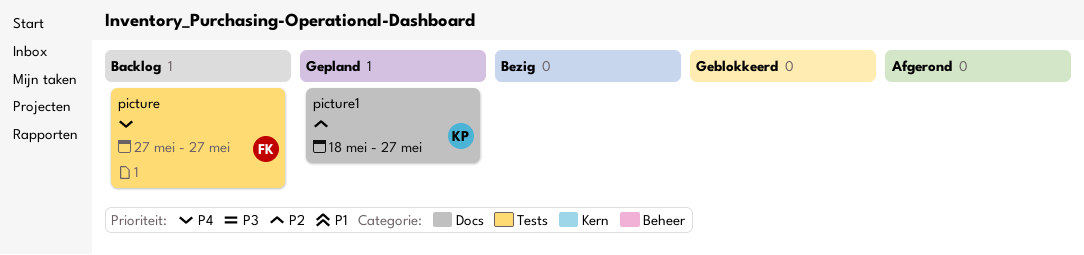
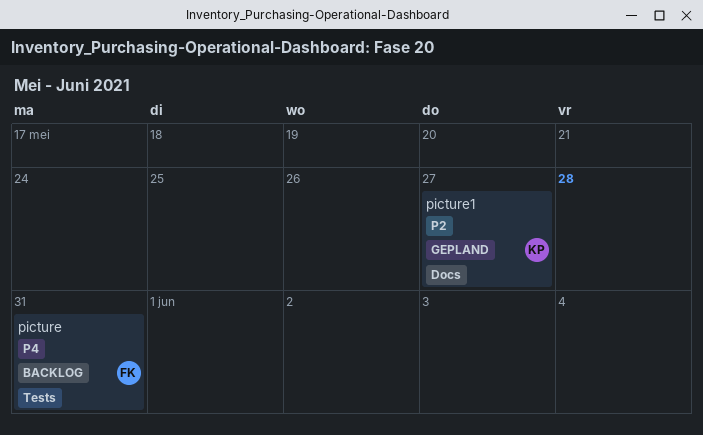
picture, due: May 27 -> May 31

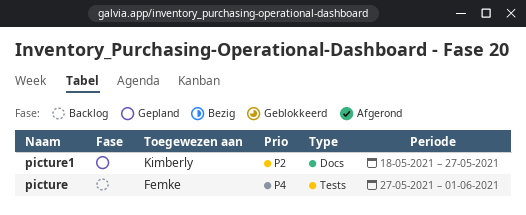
picture, due: May 31 -> Jun 1

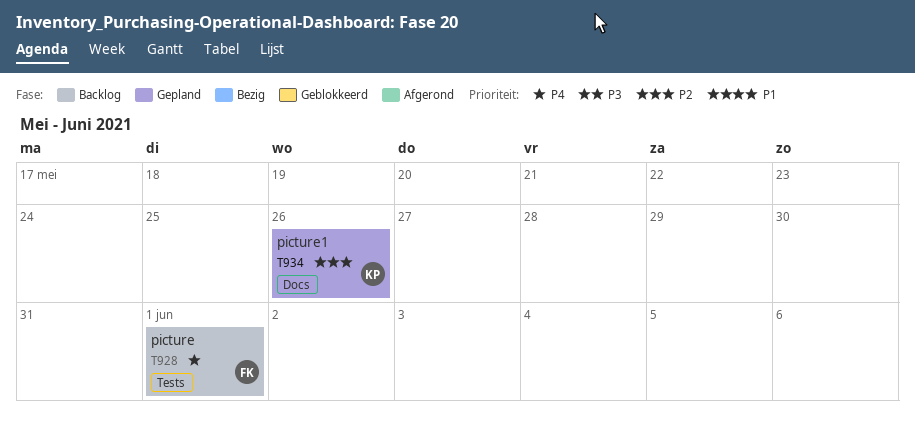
picture1, due: May 27 -> May 26

